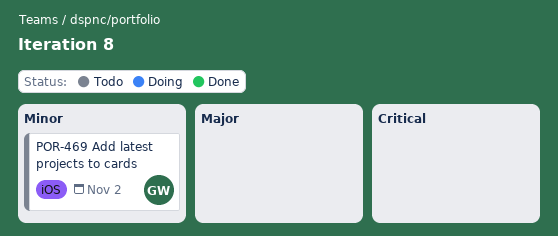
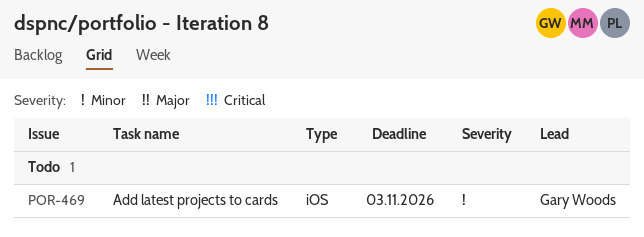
POR-469, due: Nov 2 -> Nov 3

